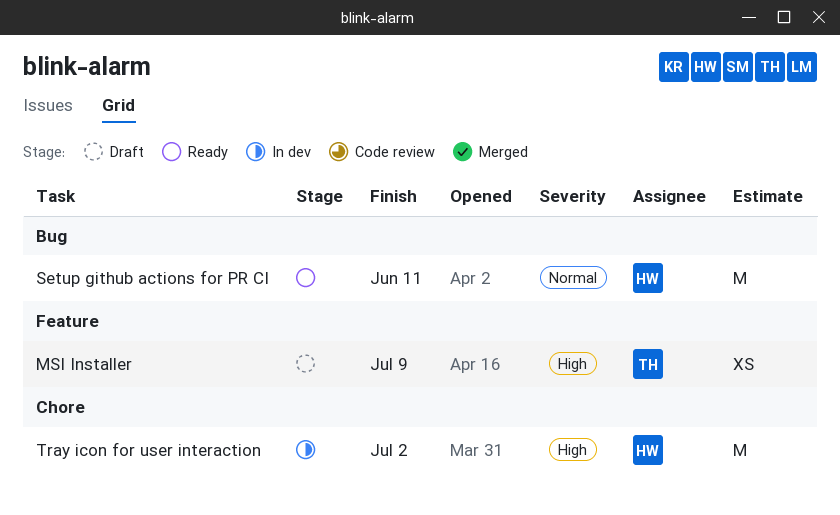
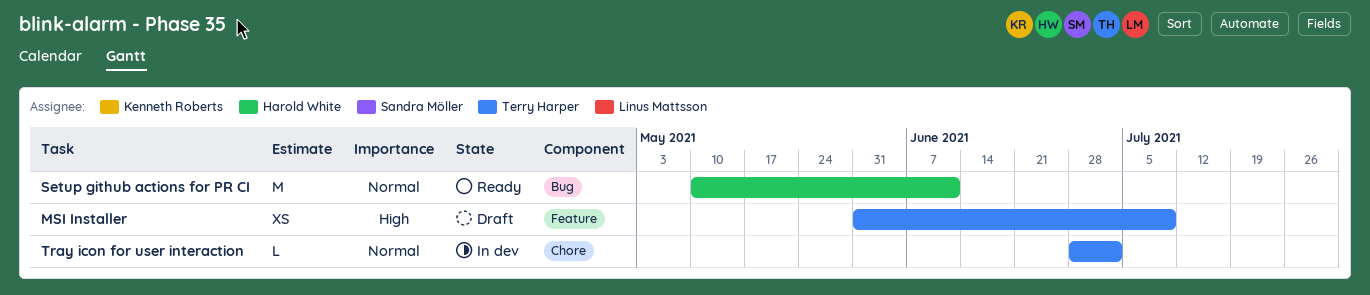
Tray icon for user interaction, owner: Harold White -> Terry Harper
Tray icon for user interaction, priority: High -> Normal
Tray icon for user interaction, estimate: M -> L

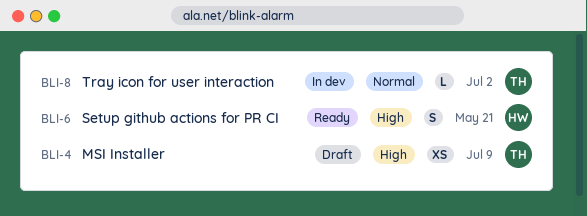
Setup github actions for PR CI, priority: Normal -> High
Setup github actions for PR CI, estimate: M -> S
Setup github actions for PR CI, due: Jun 11 -> May 21

